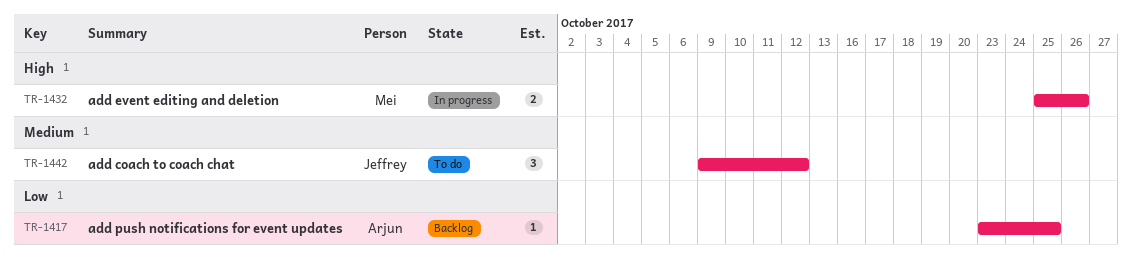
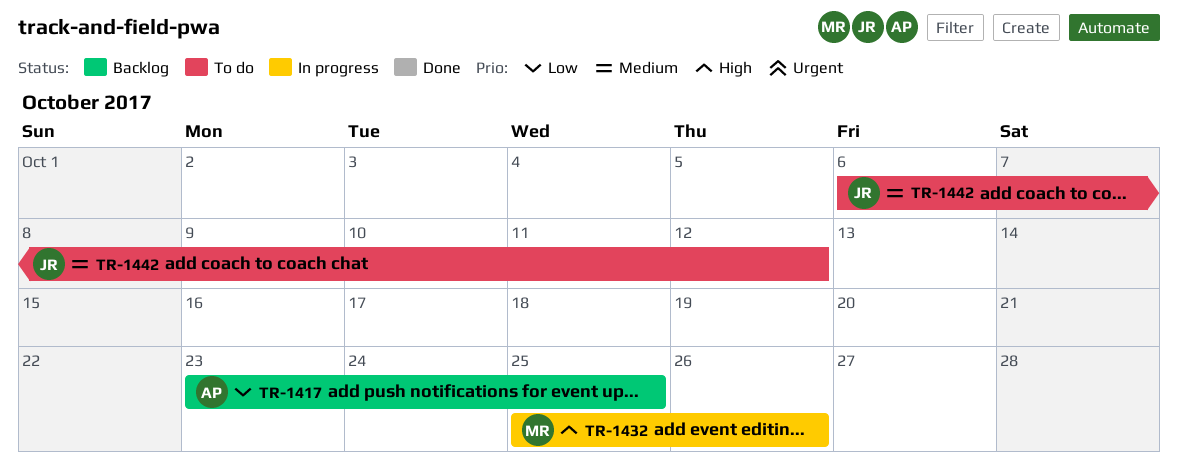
TR-1442, start: Oct 9 -> Oct 6

